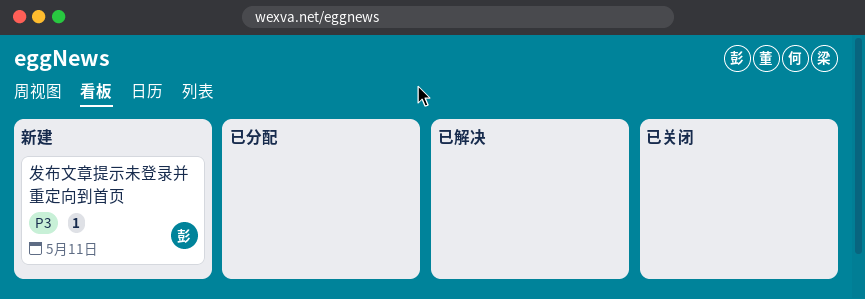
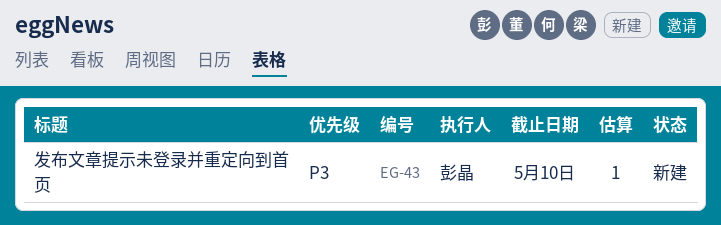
发布文章提示未登录并重定向到首页, due: May 11 -> May 10

